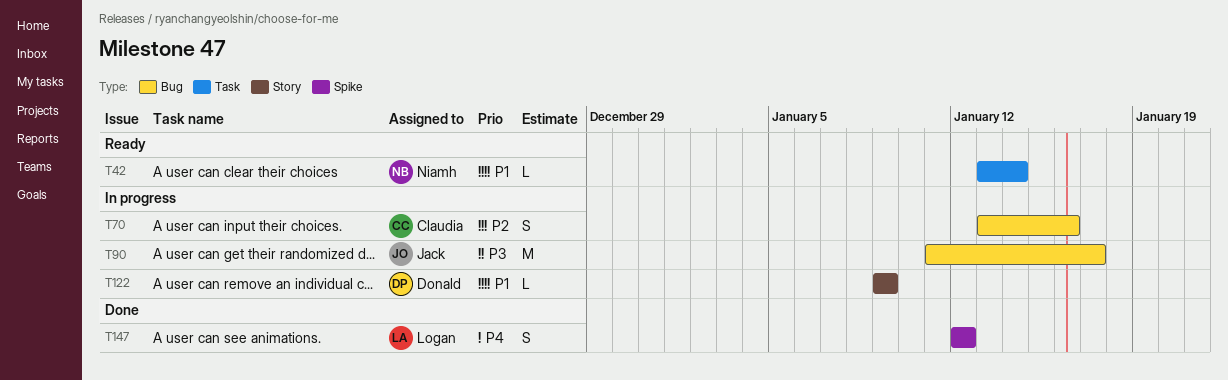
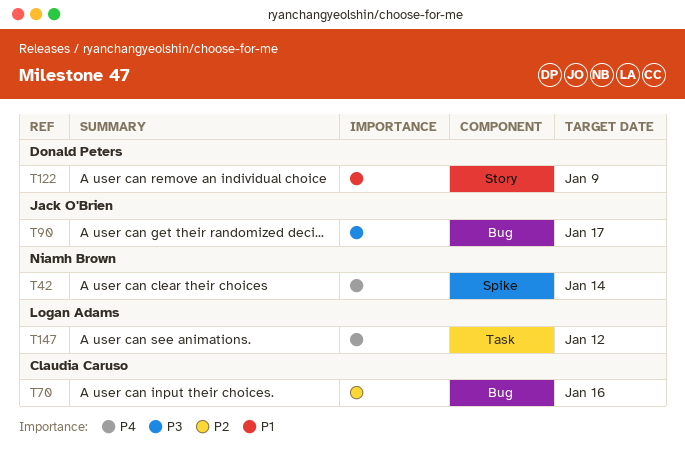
T42, priority: P1 -> P4
T42, label: Task -> Spike
T147, label: Spike -> Task

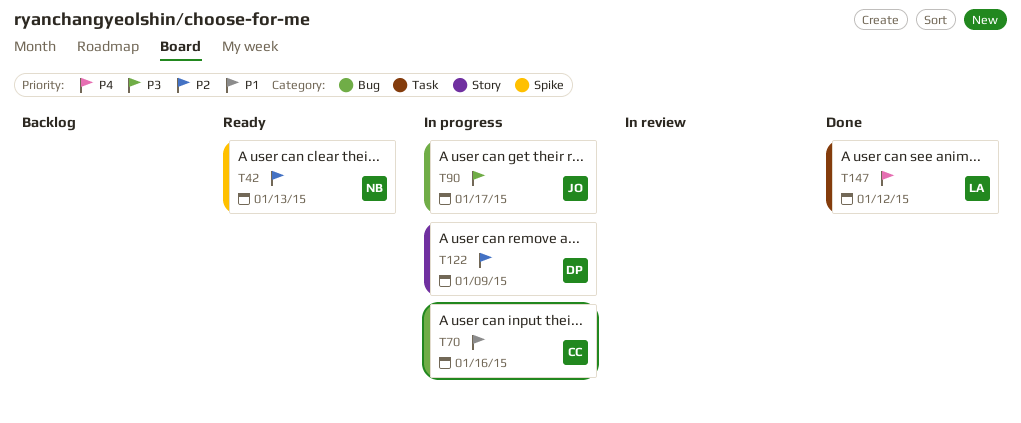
T42, priority: P4 -> P2
T42, due: Jan 14 -> Jan 13
T70, priority: P2 -> P1
T122, priority: P1 -> P2

